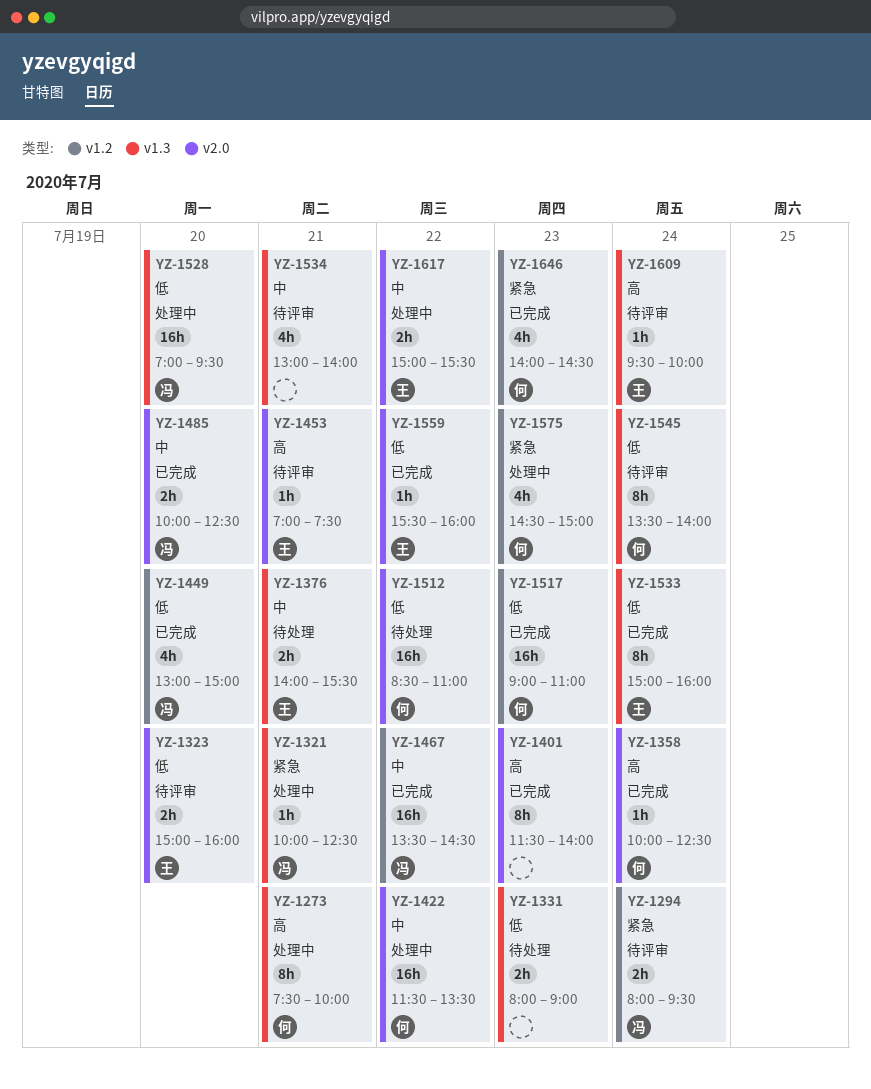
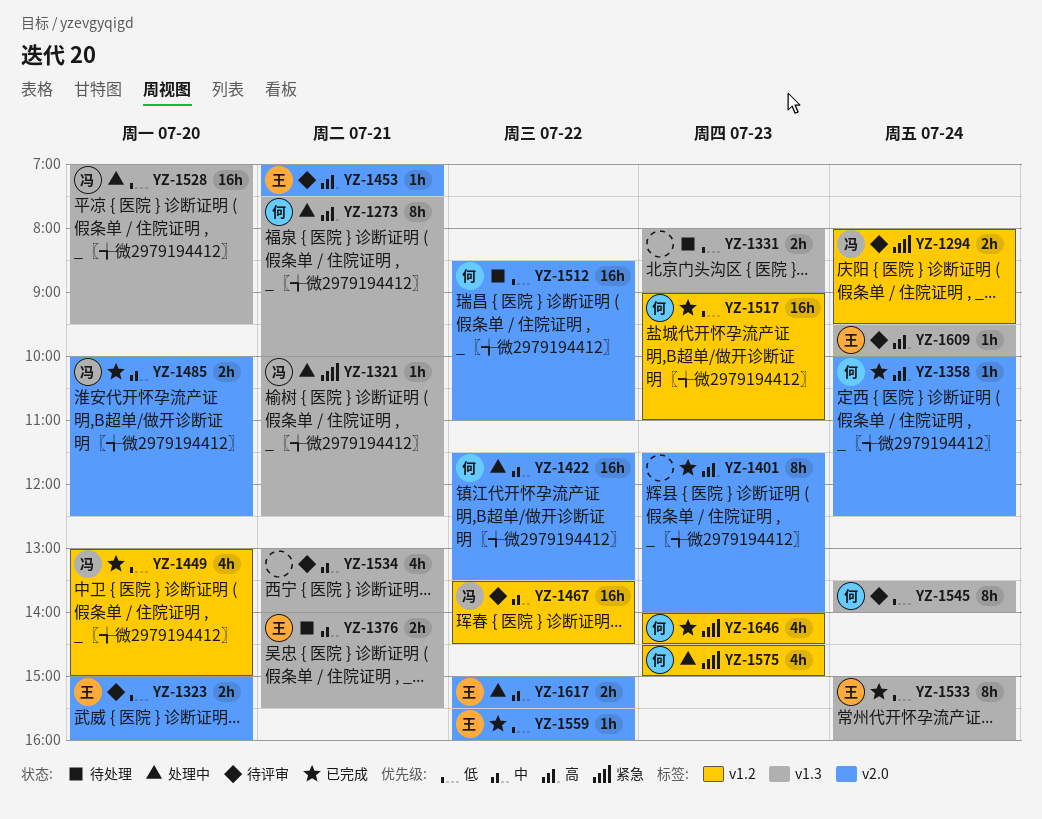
YZ-1467, status: 已完成 -> 待评审

